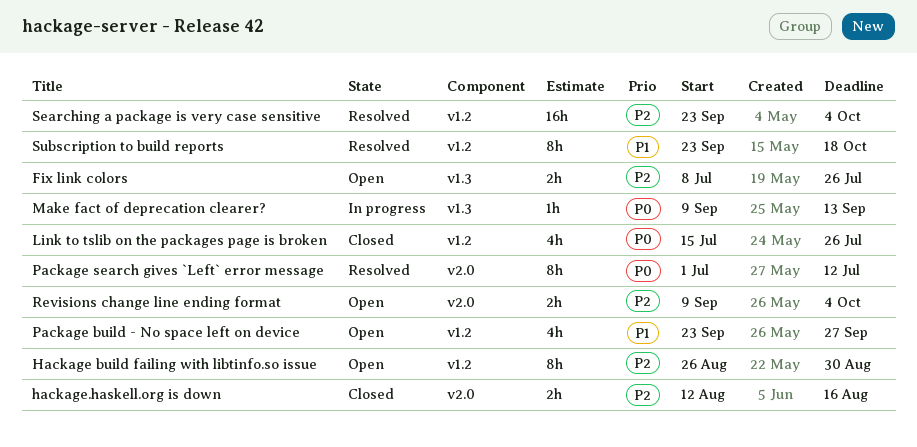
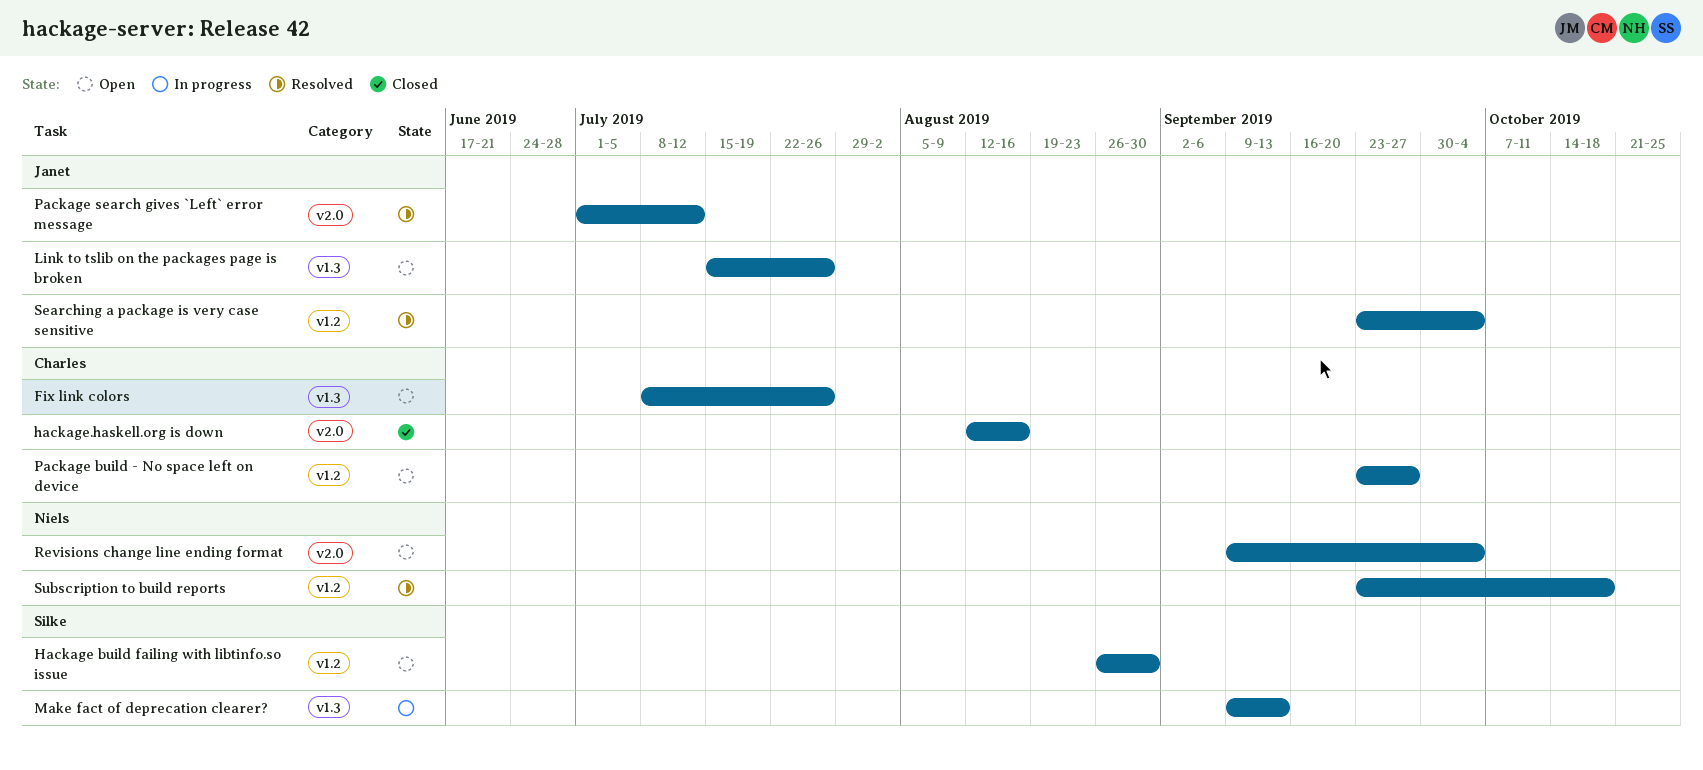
Link to tslib on the packages page is broken, status: Closed -> Open
Link to tslib on the packages page is broken, label: v1.2 -> v1.3

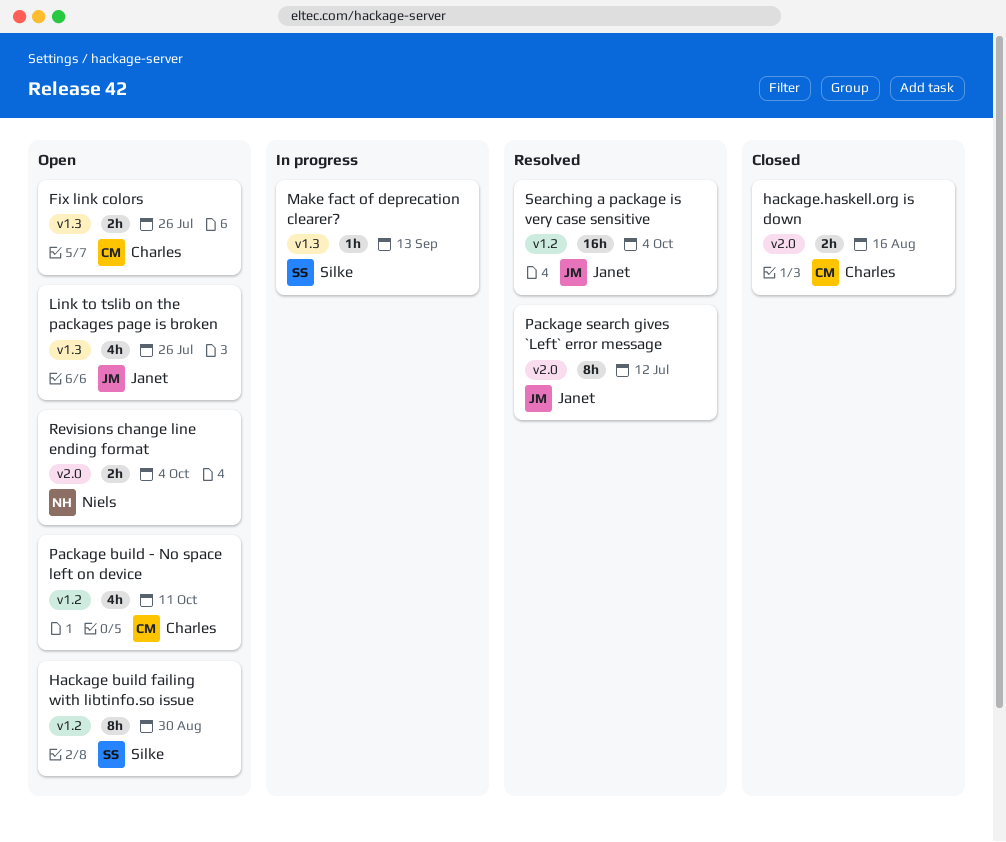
Package build - No space left on device, due: Sep 27 -> Oct 11
Subscription to build reports: present -> none

